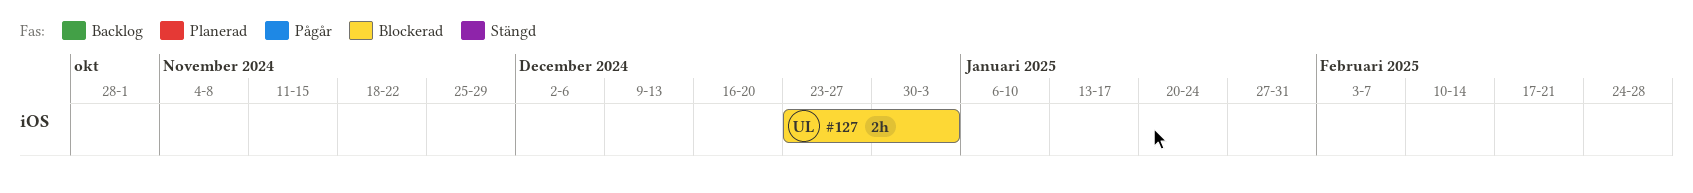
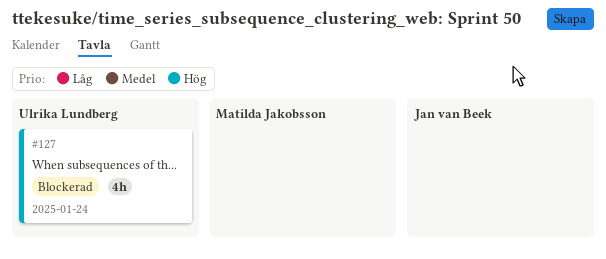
#127, estimate: 2h -> 4h
#127, due: Jan 3 -> Jan 24

